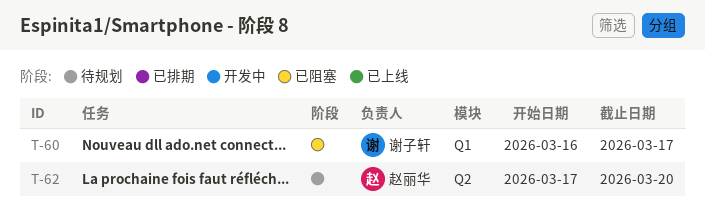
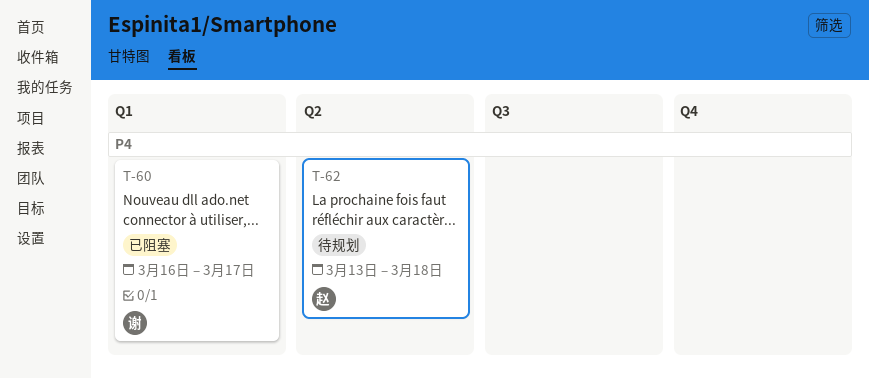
T-62, start: Mar 17 -> Mar 13
T-62, due: Mar 20 -> Mar 18

